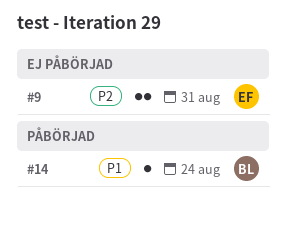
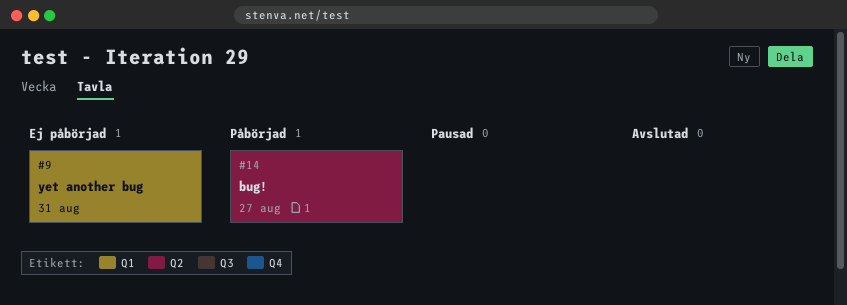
#14, due: Aug 24 -> Aug 27

